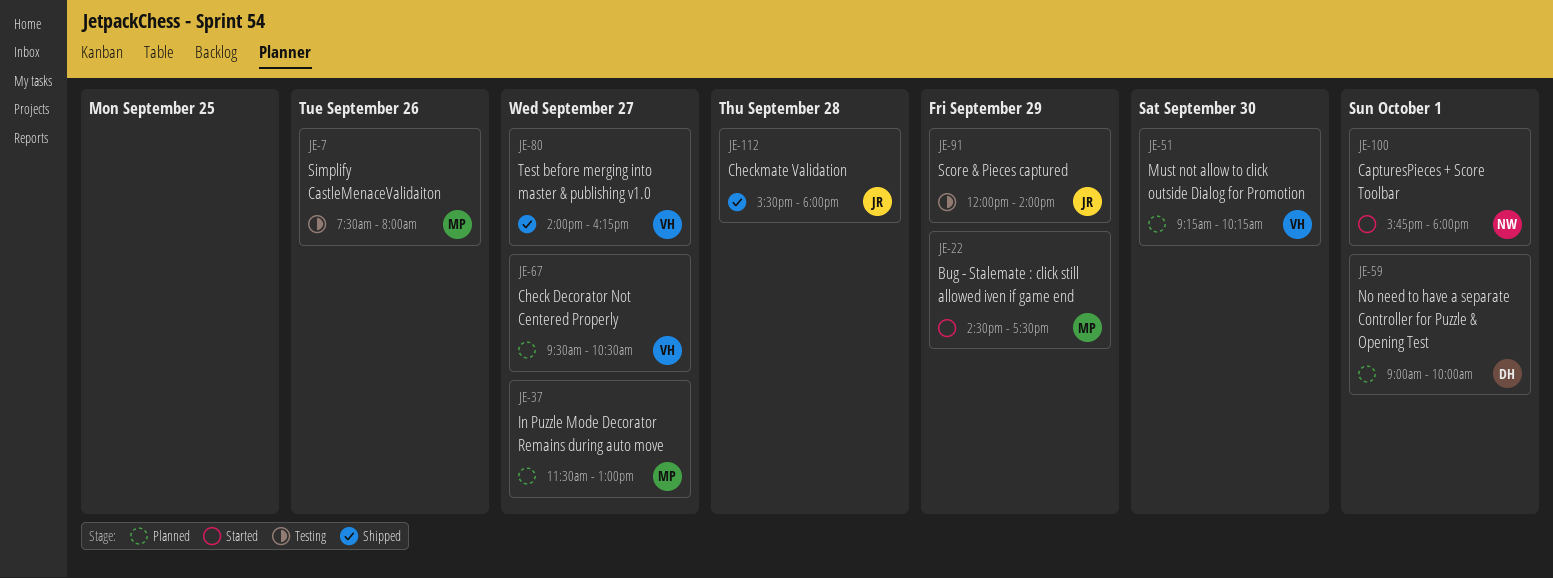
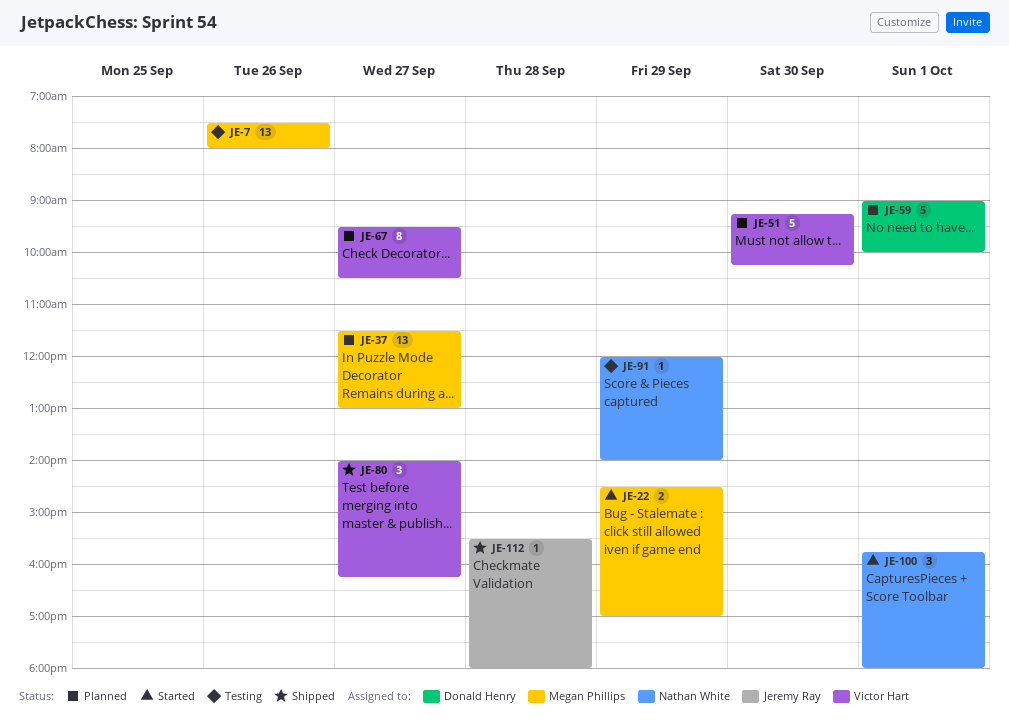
JE-22, ends: 17:30 -> 17:00
JE-91, owner: Jeremy Ray -> Nathan White

